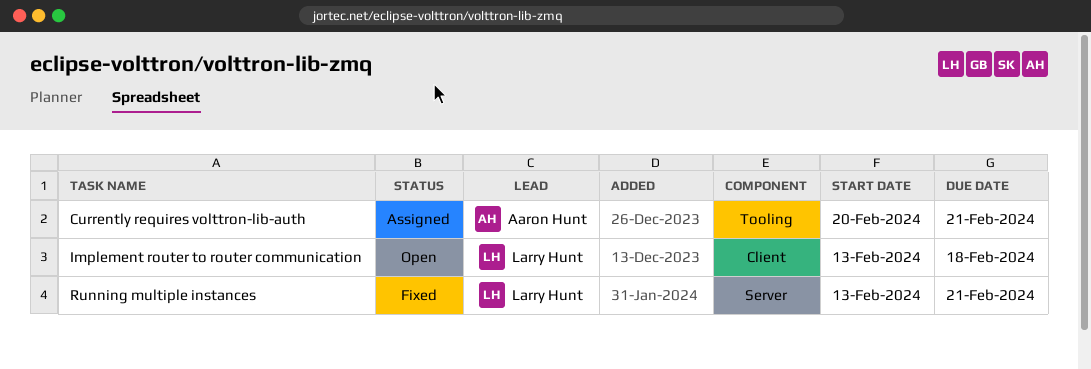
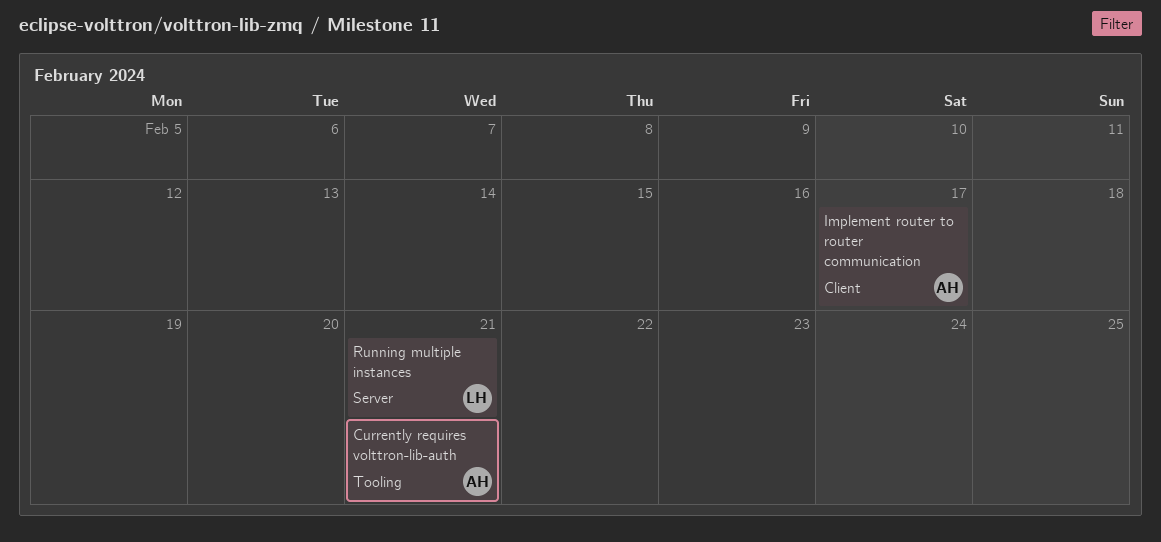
Implement router to router communication, owner: Larry Hunt -> Aaron Hunt
Implement router to router communication, due: Feb 18 -> Feb 17

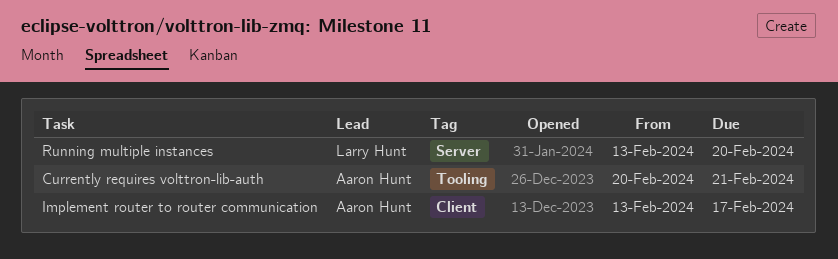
Running multiple instances, due: Feb 21 -> Feb 20

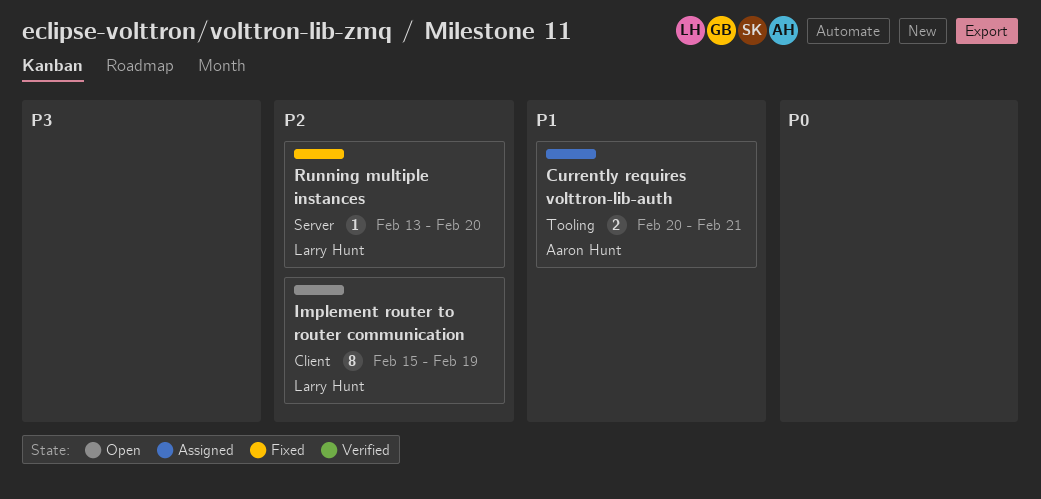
Implement router to router communication, owner: Aaron Hunt -> Larry Hunt
Implement router to router communication, start: Feb 13 -> Feb 15
Implement router to router communication, due: Feb 17 -> Feb 19

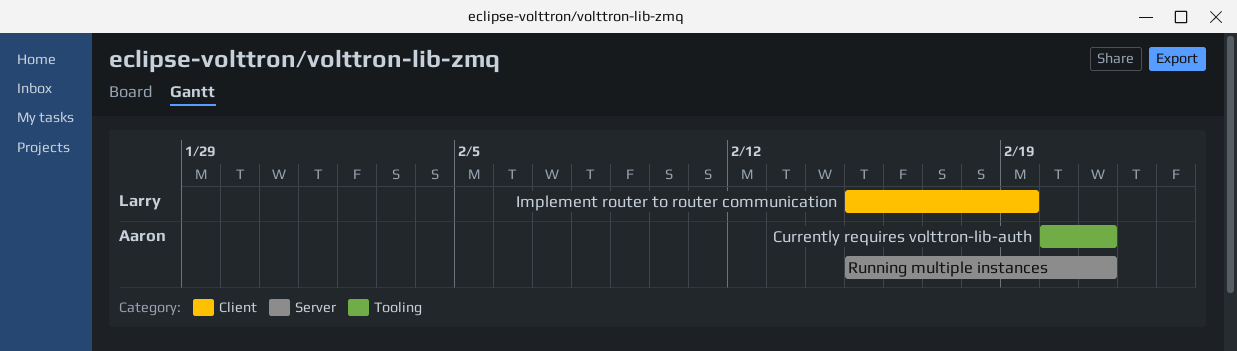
Running multiple instances, owner: Larry Hunt -> Aaron Hunt
Running multiple instances, start: Feb 13 -> Feb 15
Running multiple instances, due: Feb 20 -> Feb 21

